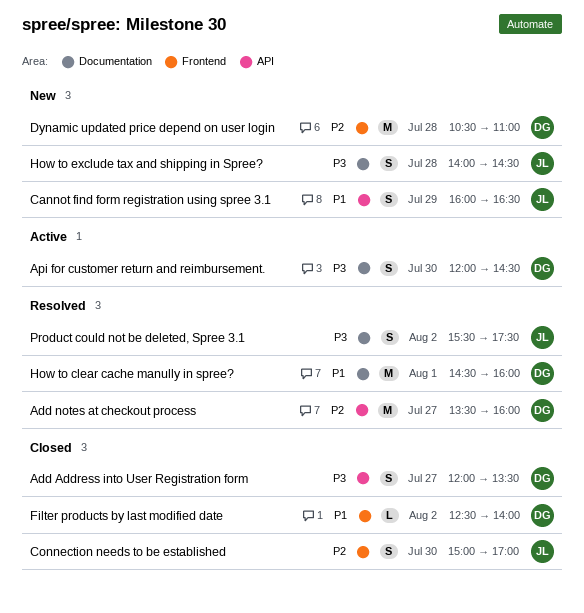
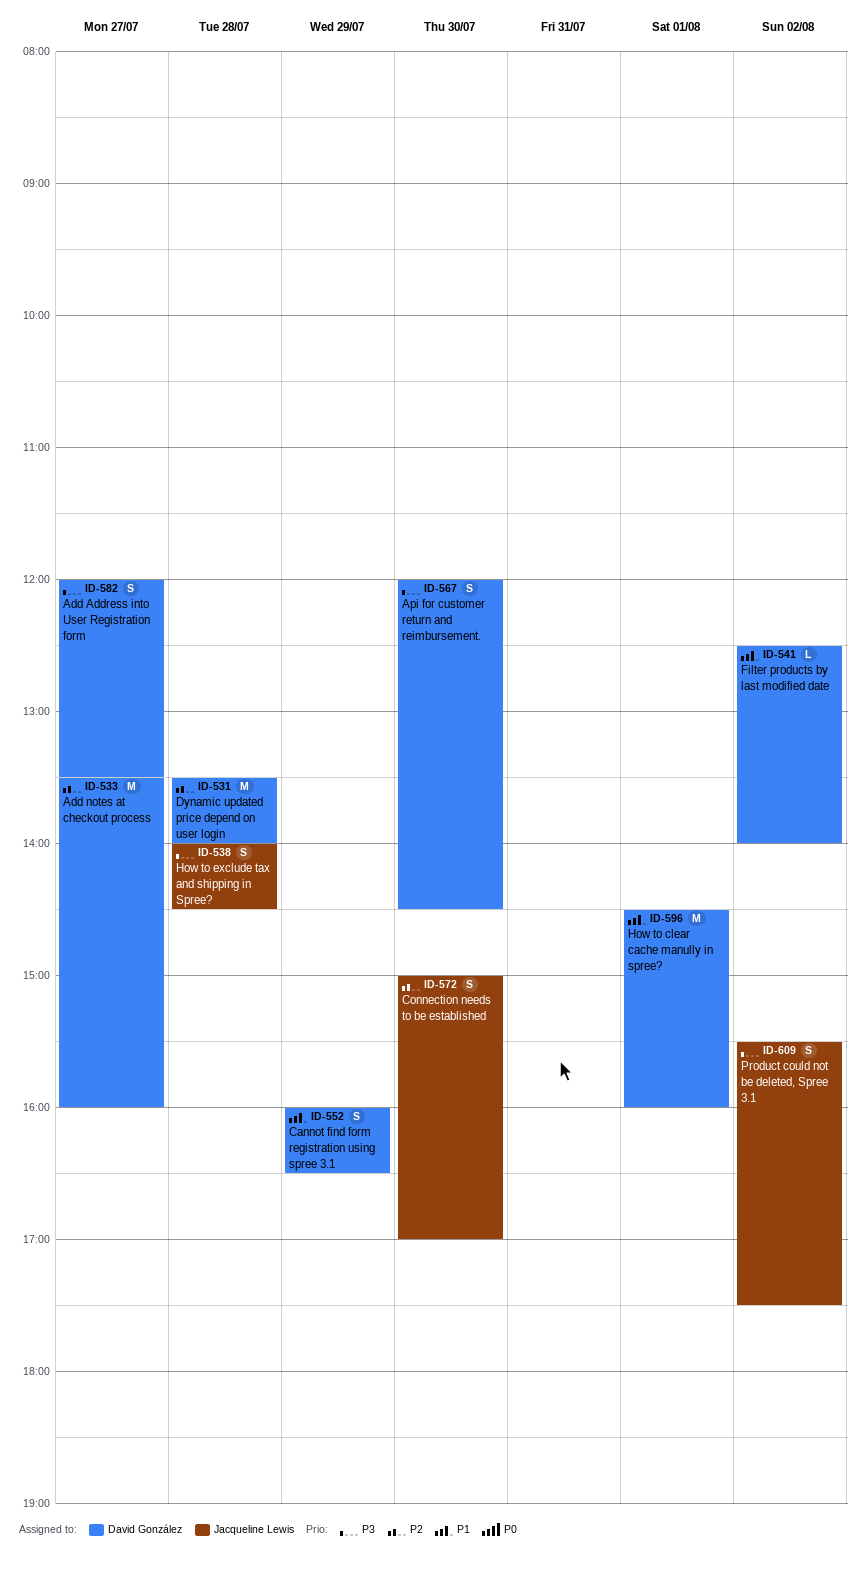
Cannot find form registration using spree 3.1, owner: Jacqueline Lewis -> David González
Dynamic updated price depend on user login, begins: 10:30 -> 13:30
Dynamic updated price depend on user login, ends: 11:00 -> 14:00

